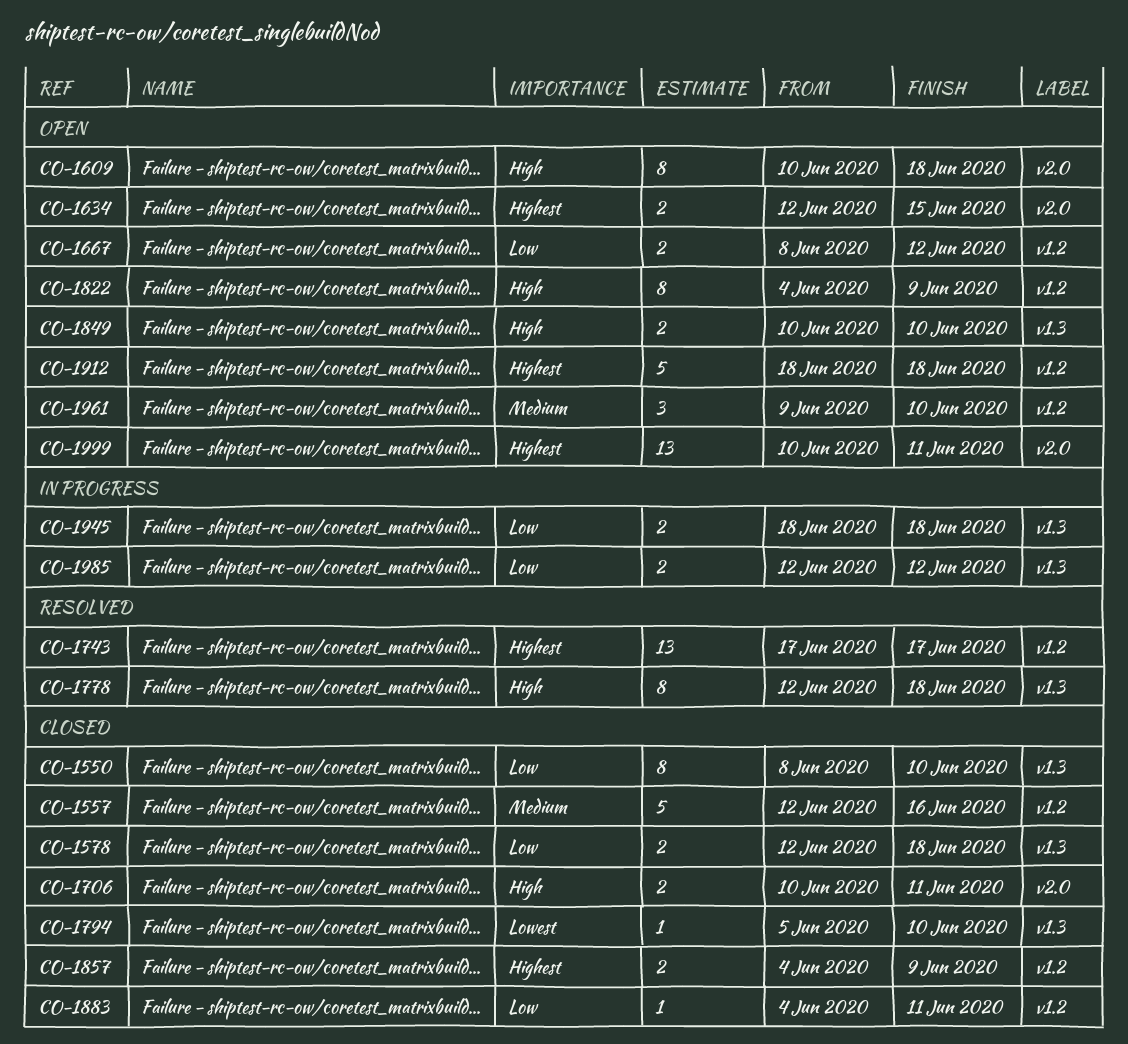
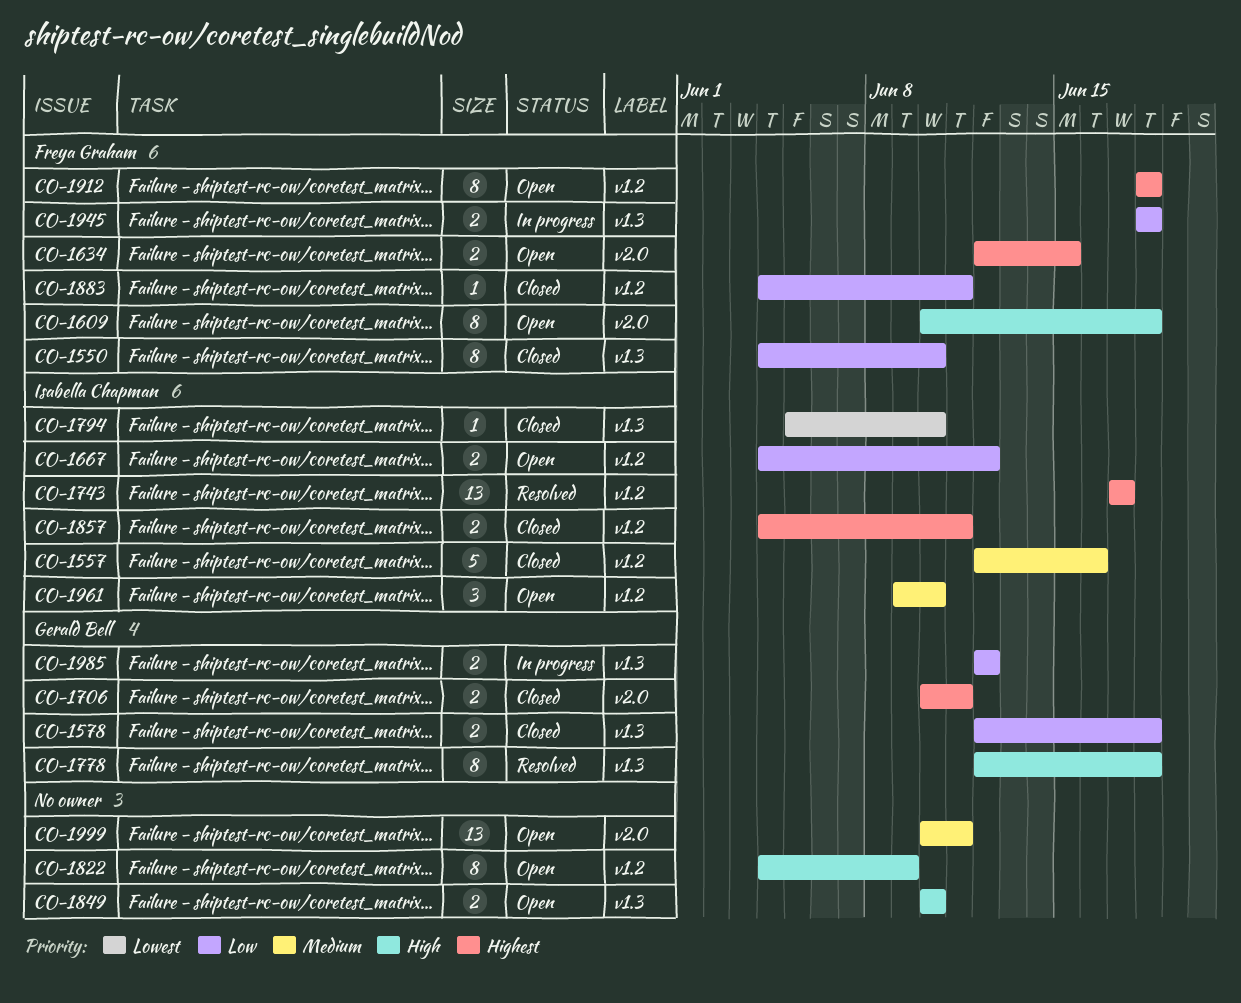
CO-1550, start: Jun 8 -> Jun 4
CO-1667, start: Jun 8 -> Jun 4
CO-1706, priority: High -> Highest
CO-1857, due: Jun 9 -> Jun 11
CO-1912, estimate: 5 -> 8
CO-1999, priority: Highest -> Medium

